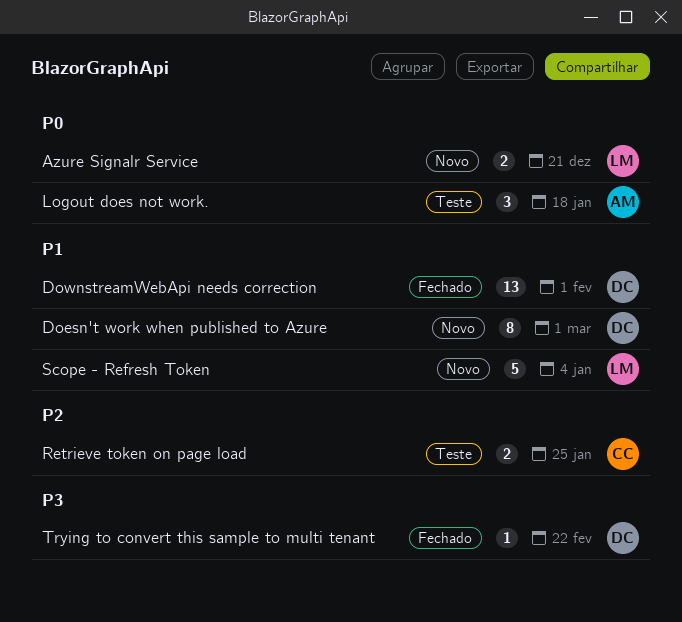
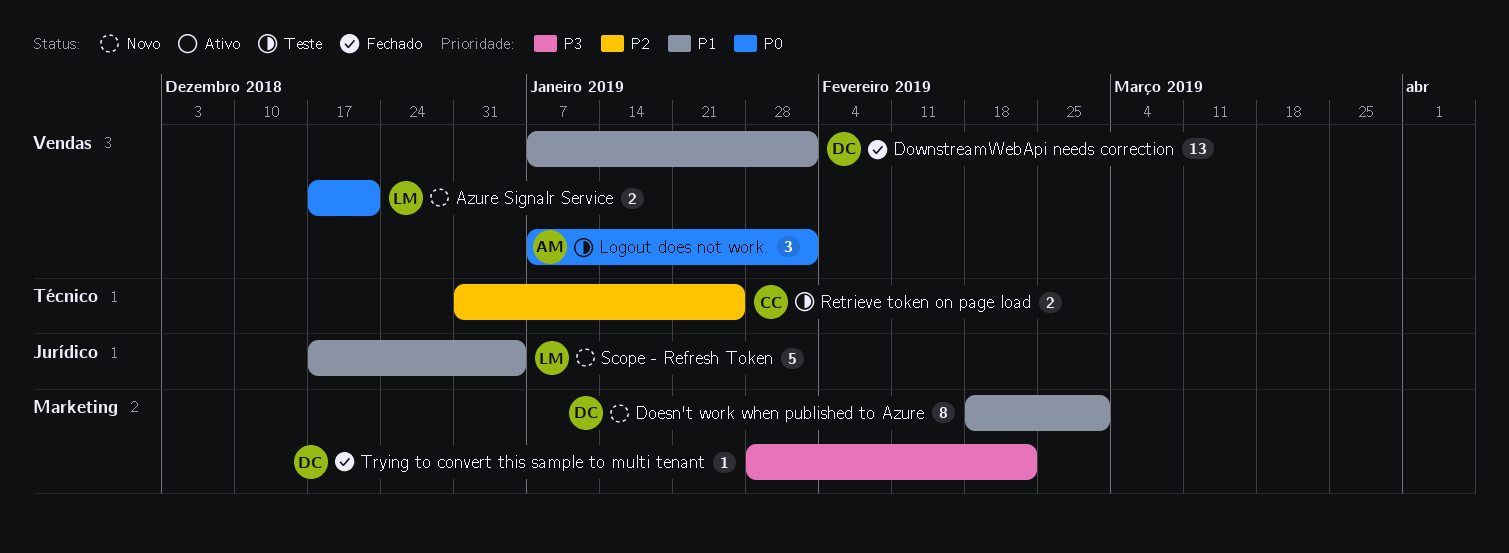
Logout does not work., due: Jan 18 -> Feb 1

